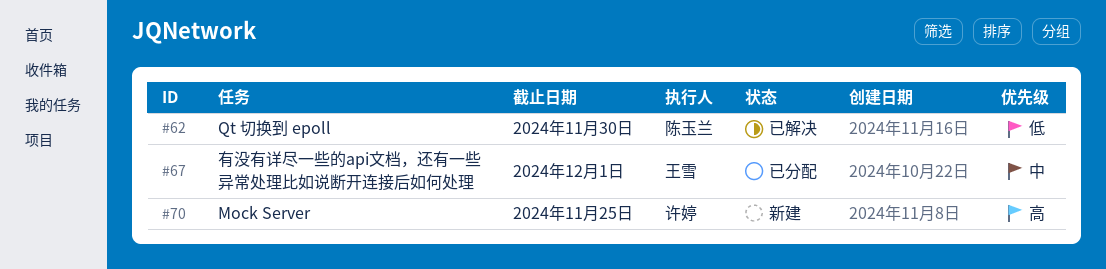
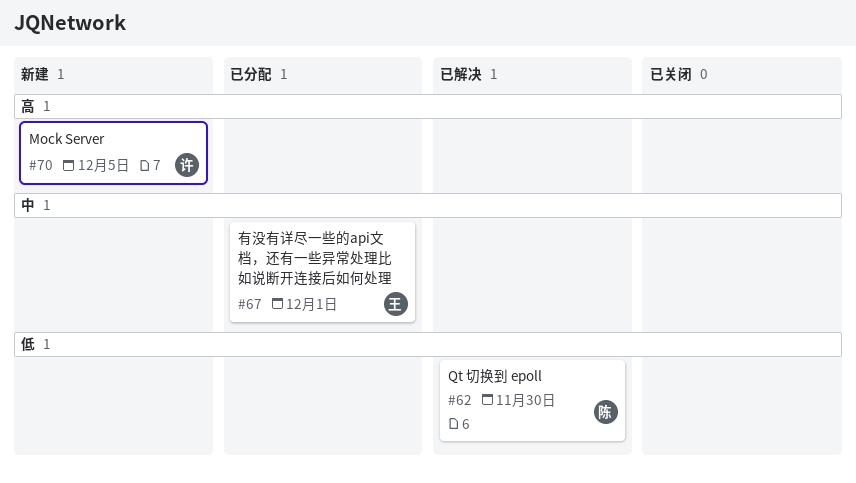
#70, due: Nov 25 -> Dec 5

